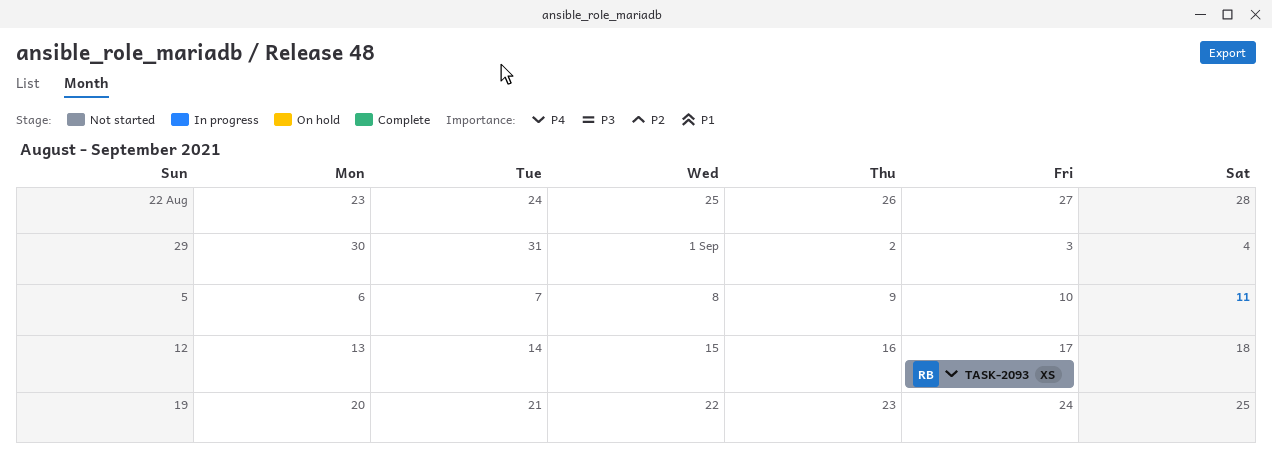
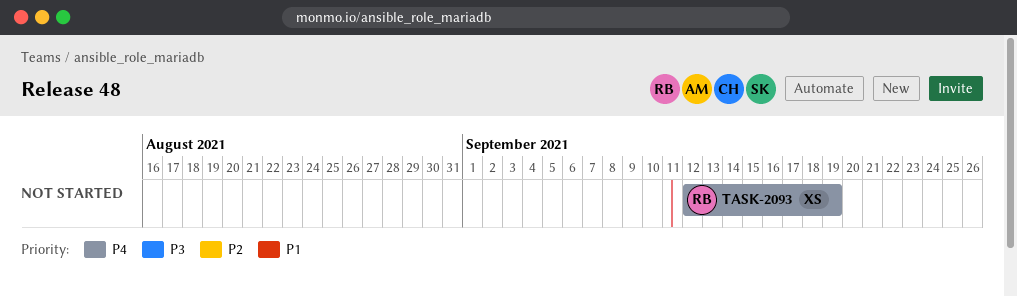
TASK-2093, start: Sep 17 -> Sep 12
TASK-2093, due: Sep 17 -> Sep 19

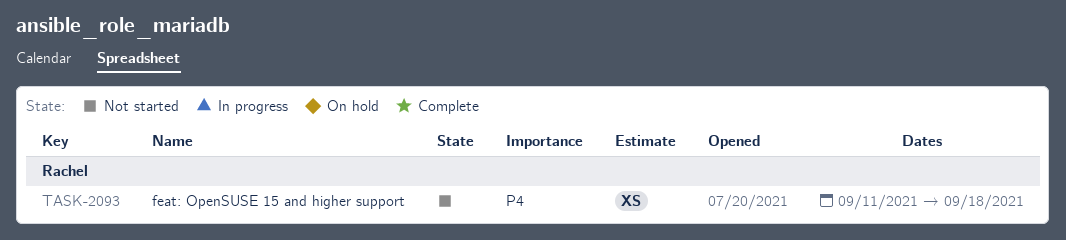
TASK-2093, start: Sep 12 -> Sep 11
TASK-2093, due: Sep 19 -> Sep 18

